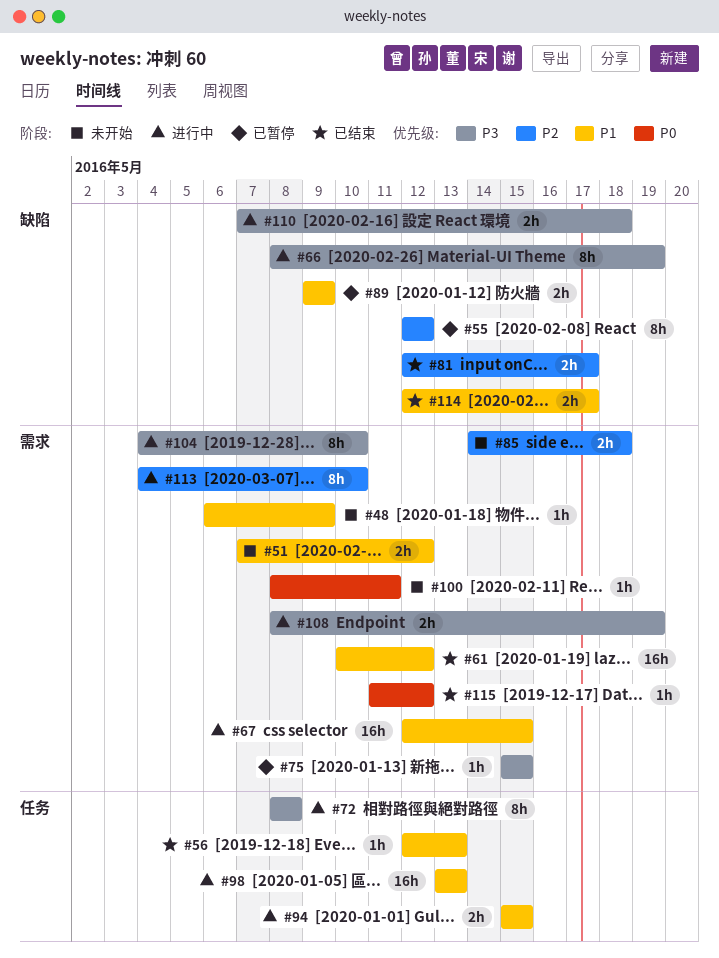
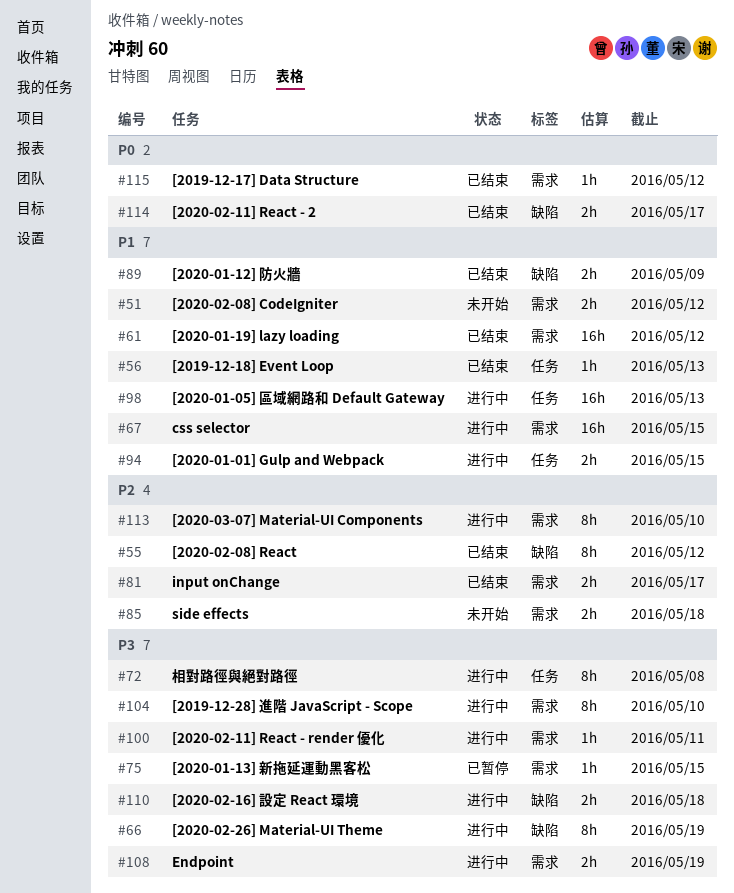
#48: present -> none
#55, status: 已暂停 -> 已结束
#81, label: 缺陷 -> 需求
#89, status: 已暂停 -> 已结束
#100, status: 未开始 -> 进行中
#100, priority: P0 -> P3
#114, priority: P1 -> P0

